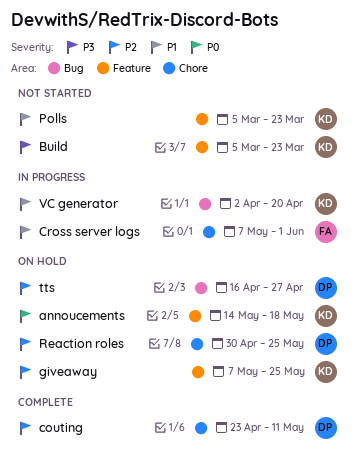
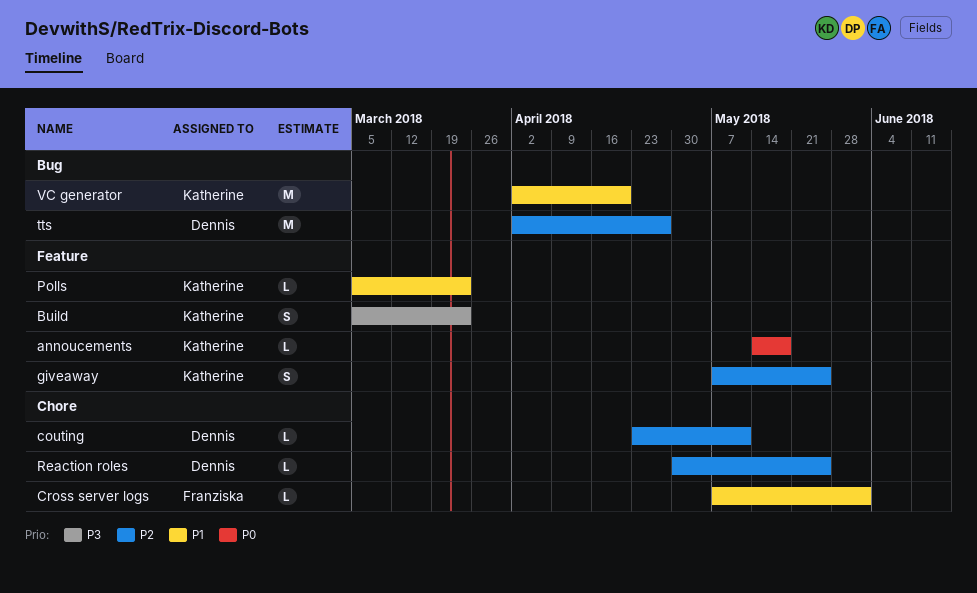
tts, start: Apr 16 -> Apr 2

